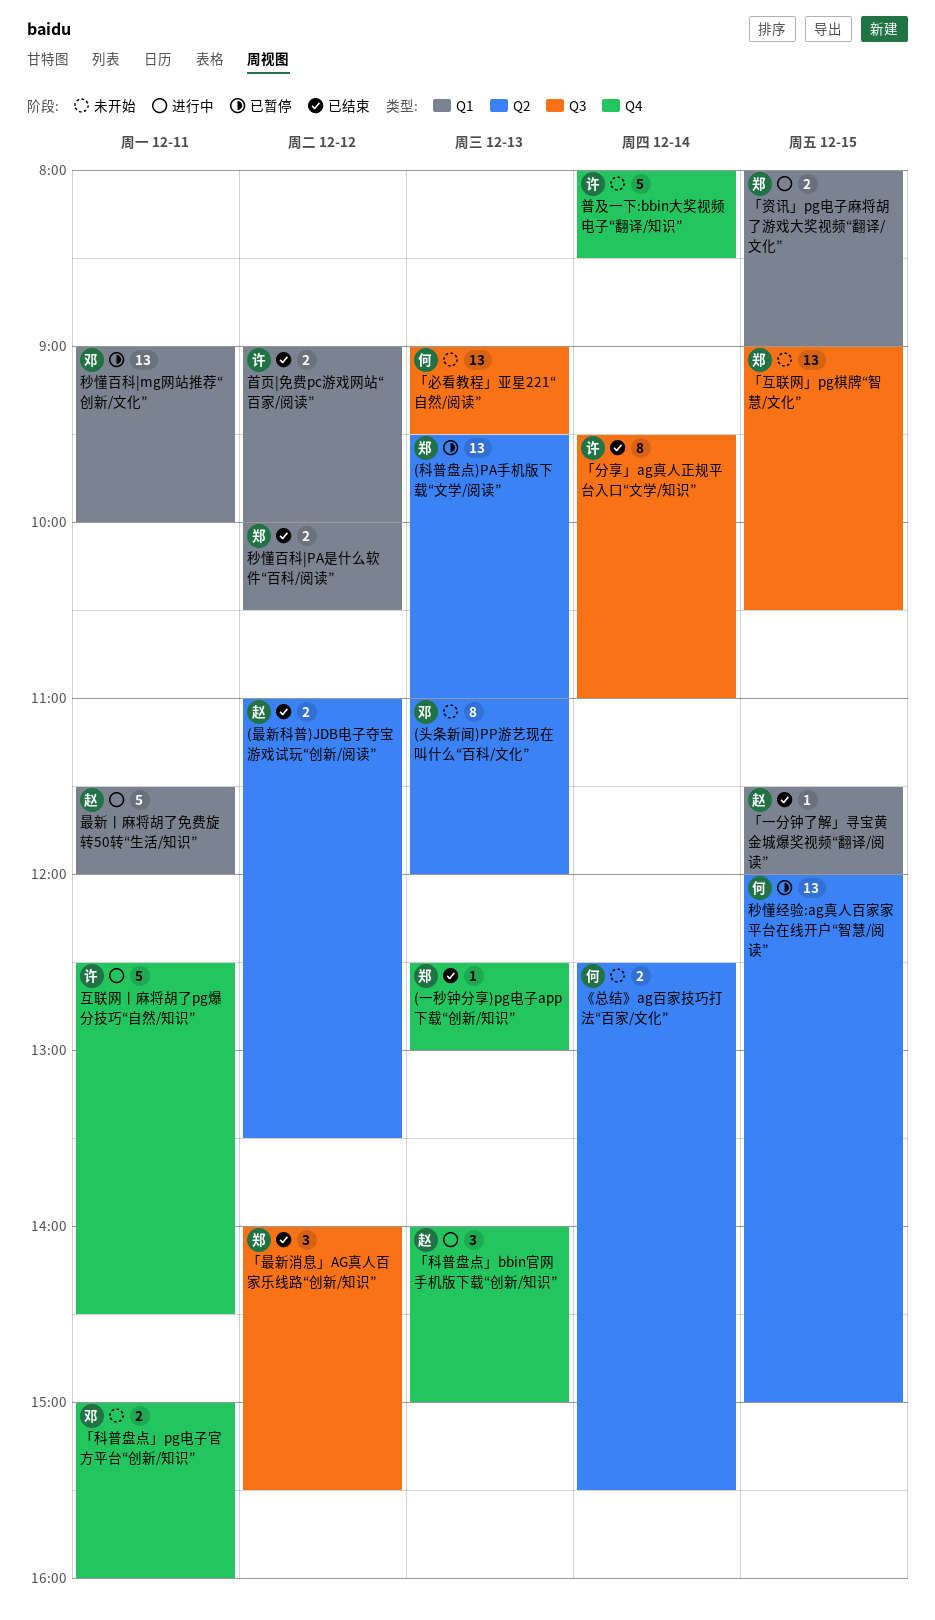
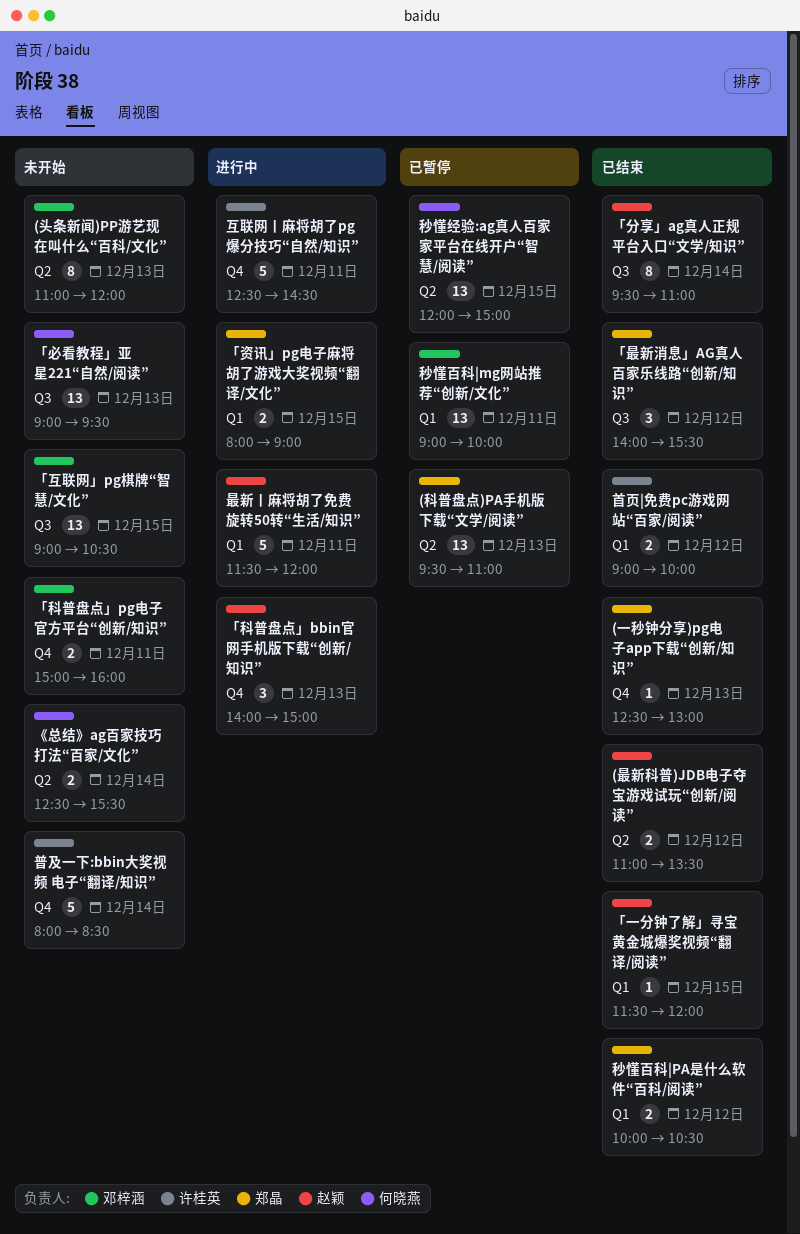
「互联网」pg棋牌“智慧/文化”, owner: 郑晶 -> 邓梓涵
「分享」ag真人正规平台入口“文学/知识”, owner: 许桂英 -> 赵颖

